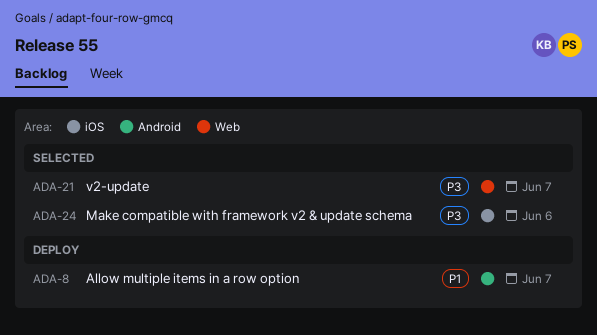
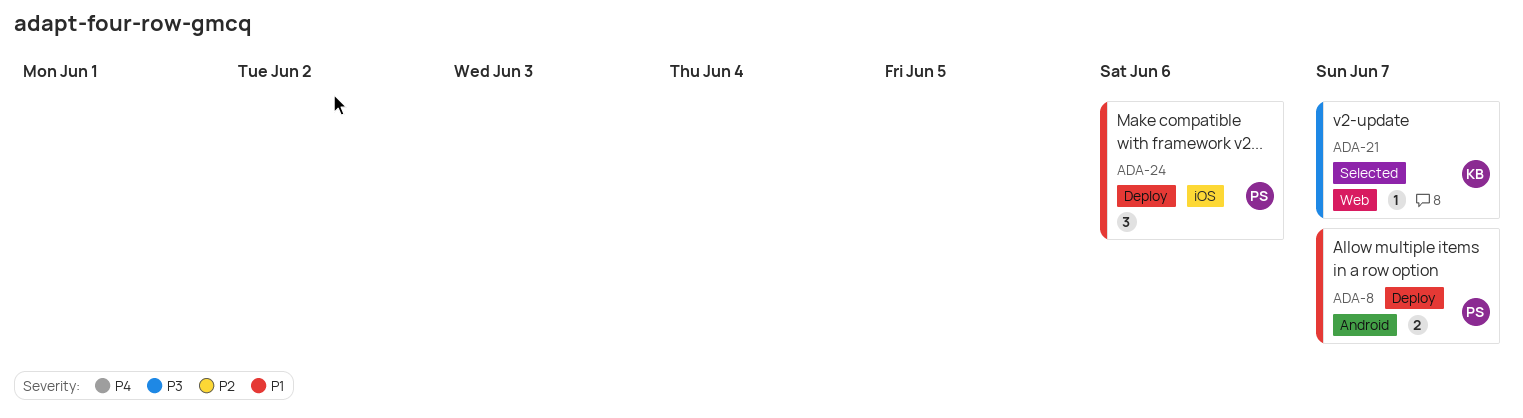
ADA-24, status: Selected -> Deploy
ADA-24, priority: P3 -> P1

